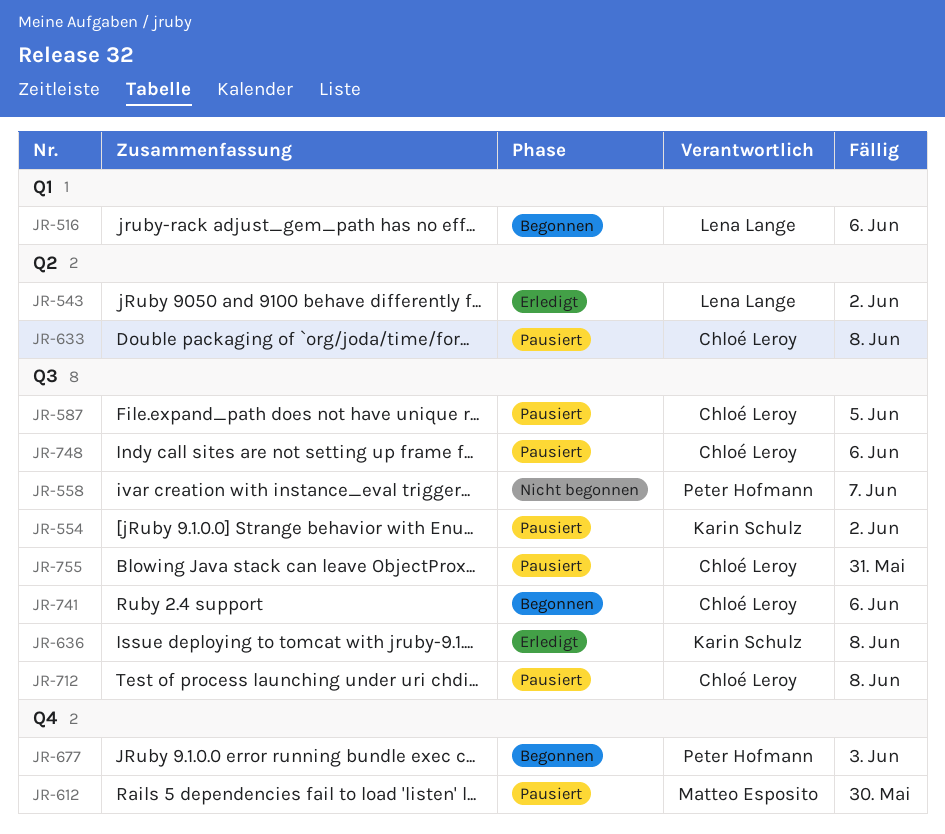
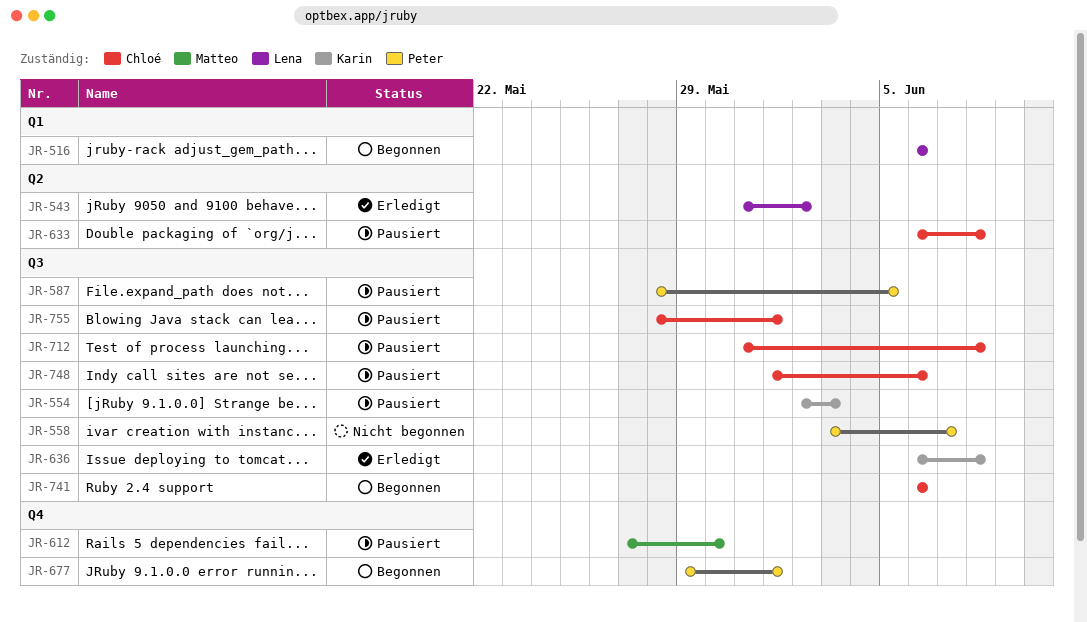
JR-554, due: Jun 2 -> Jun 3
JR-587, owner: Chloé Leroy -> Peter Hofmann
JR-677, due: Jun 3 -> Jun 1
JR-755, due: May 31 -> Jun 1

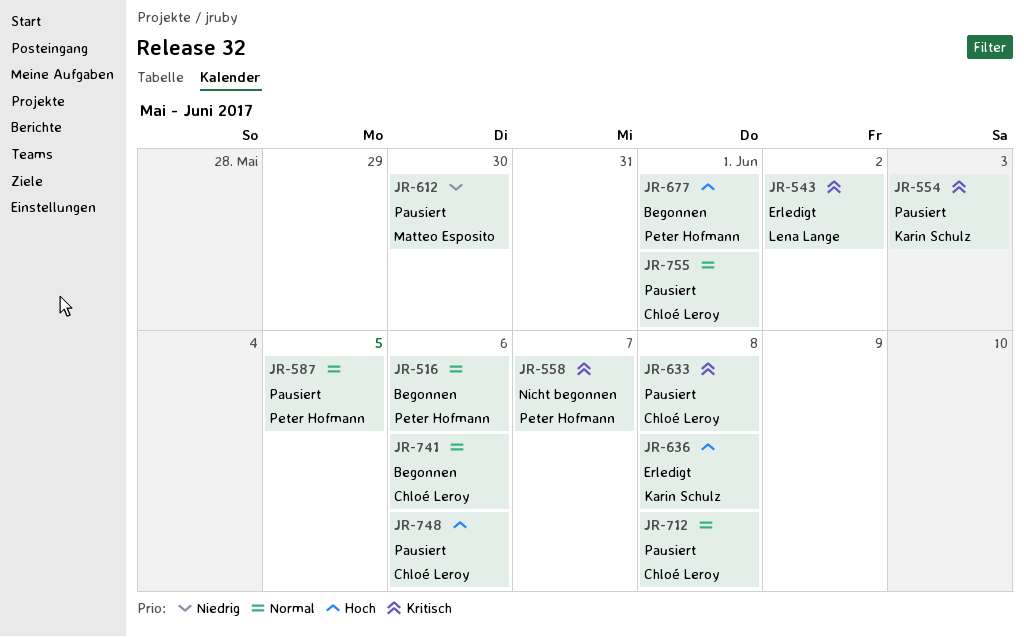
JR-516, owner: Lena Lange -> Peter Hofmann

